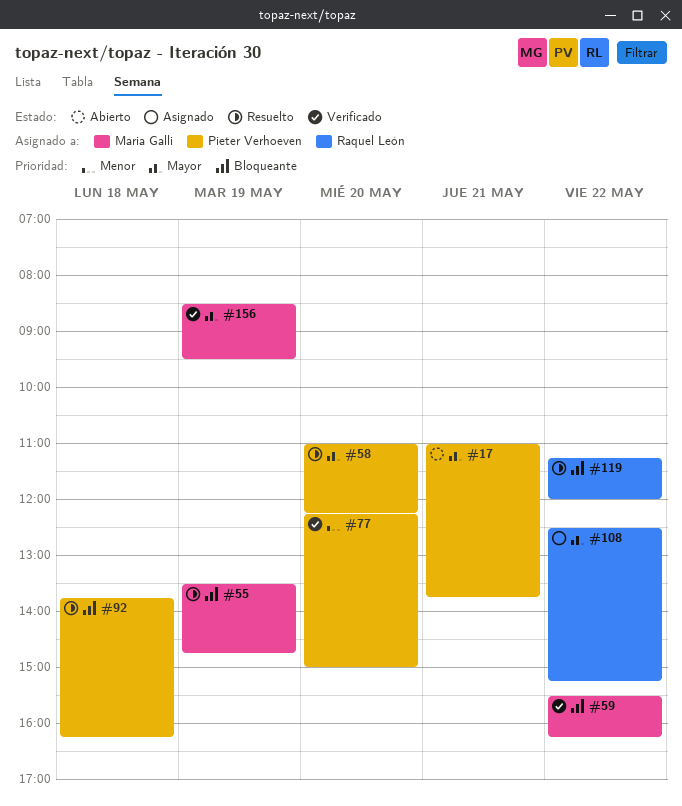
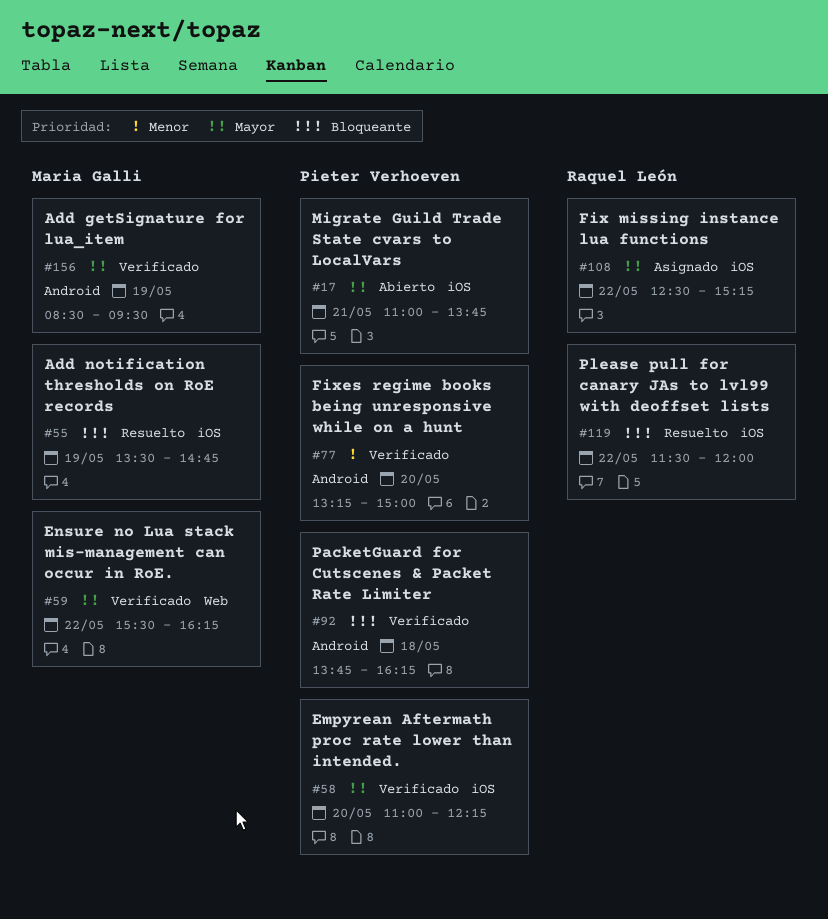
#58, status: Resuelto -> Verificado
#59, priority: Bloqueante -> Mayor
#77, begins: 12:15 -> 13:15
#92, status: Resuelto -> Verificado
#119, begins: 11:15 -> 11:30

